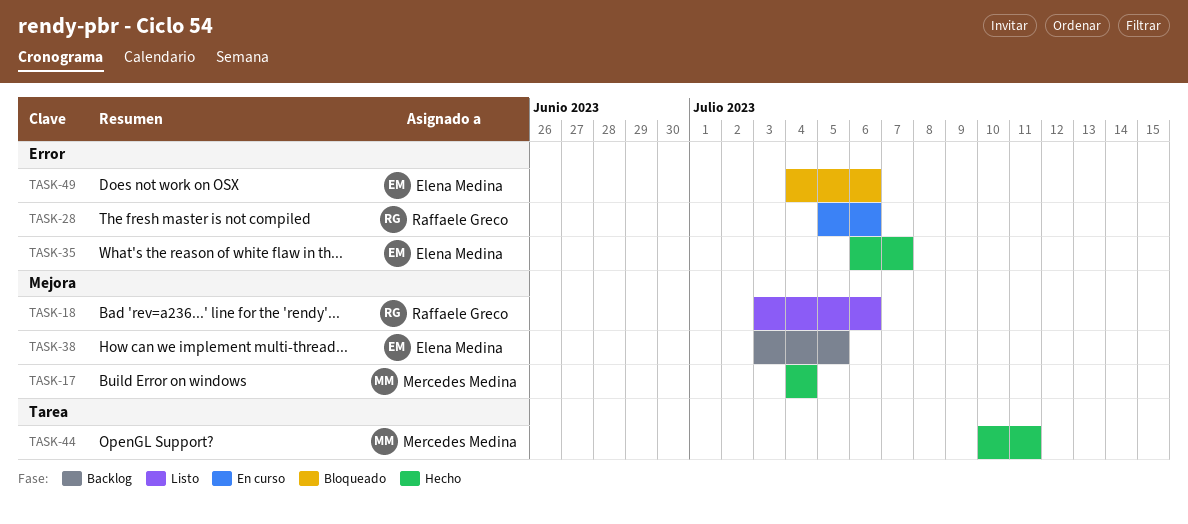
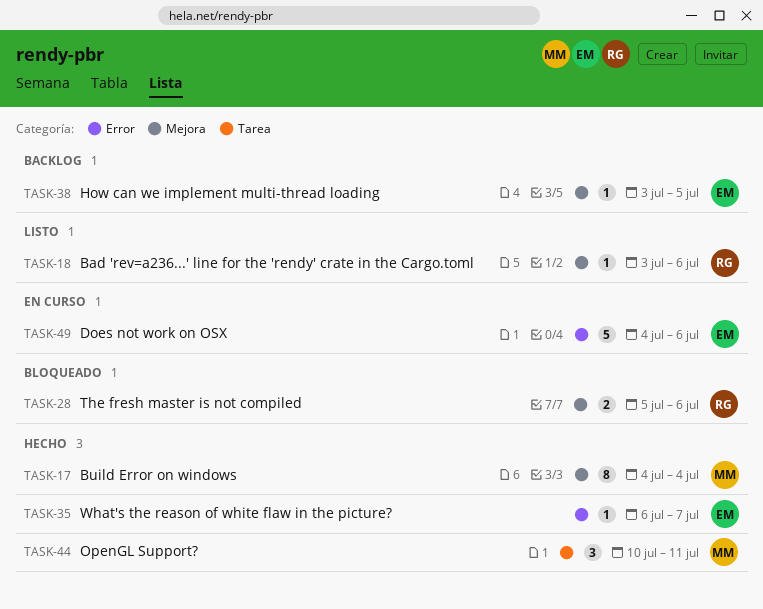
TASK-28, status: En curso -> Bloqueado
TASK-28, label: Error -> Mejora
TASK-49, status: Bloqueado -> En curso

